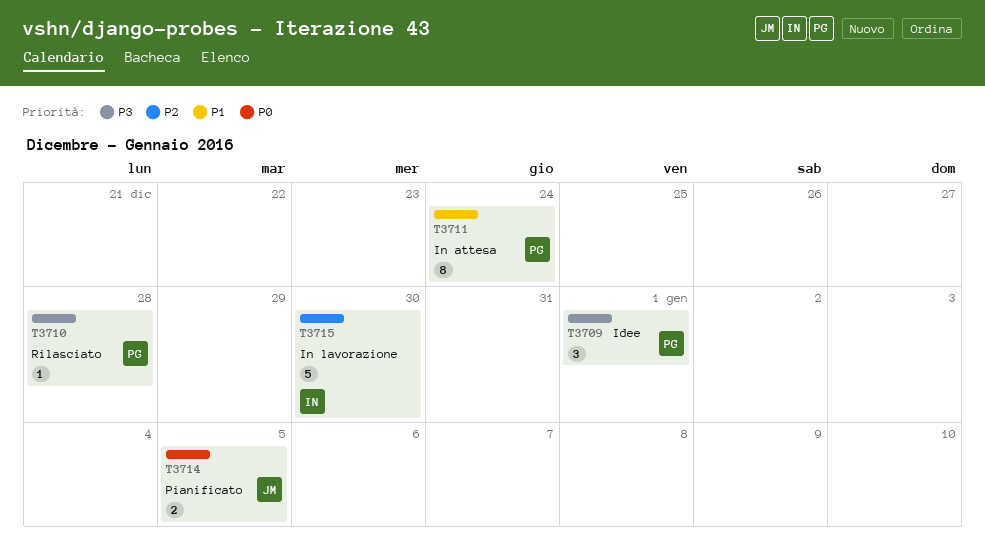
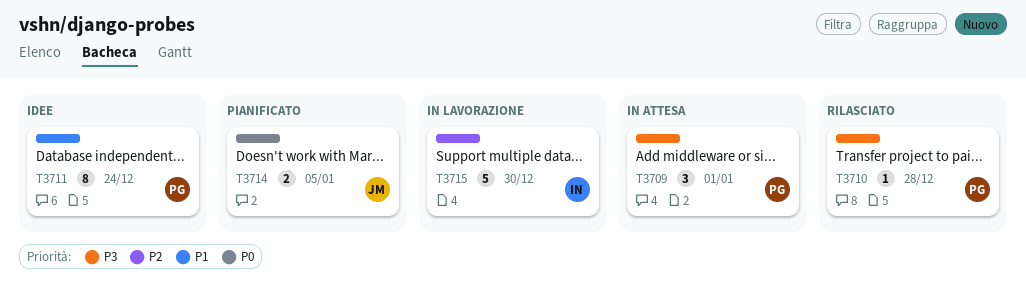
T3709, status: Idee -> In attesa
T3711, status: In attesa -> Idee

